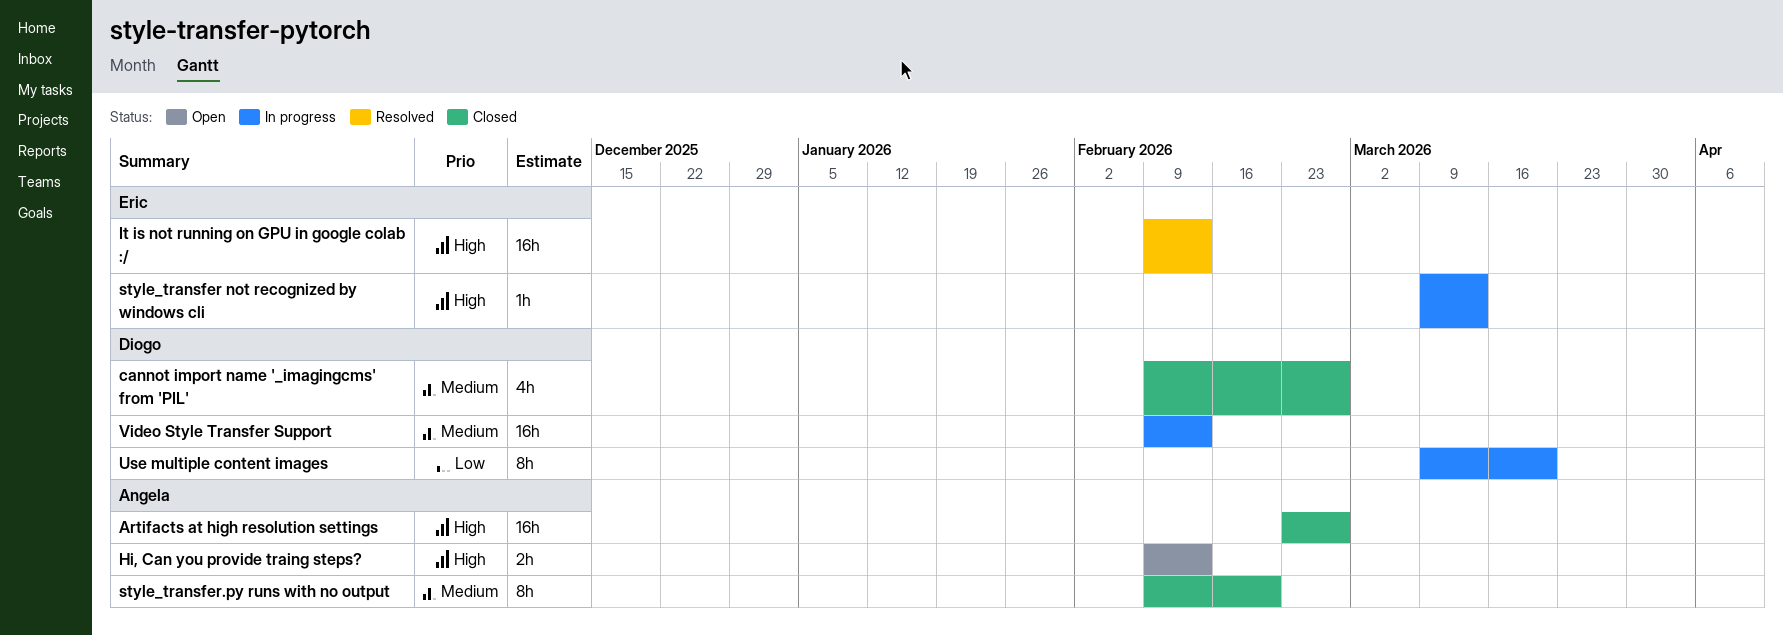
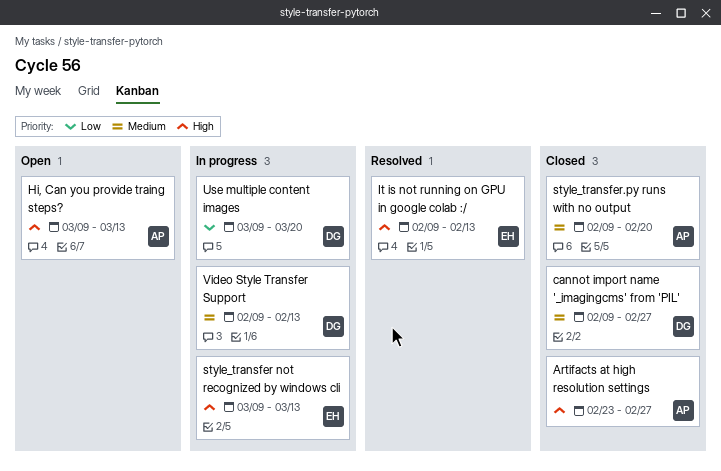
Hi, Can you provide traing steps?, start: Feb 9 -> Mar 9
Hi, Can you provide traing steps?, due: Feb 13 -> Mar 13

